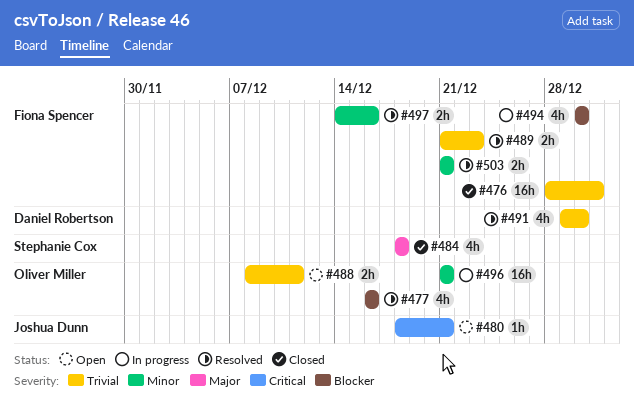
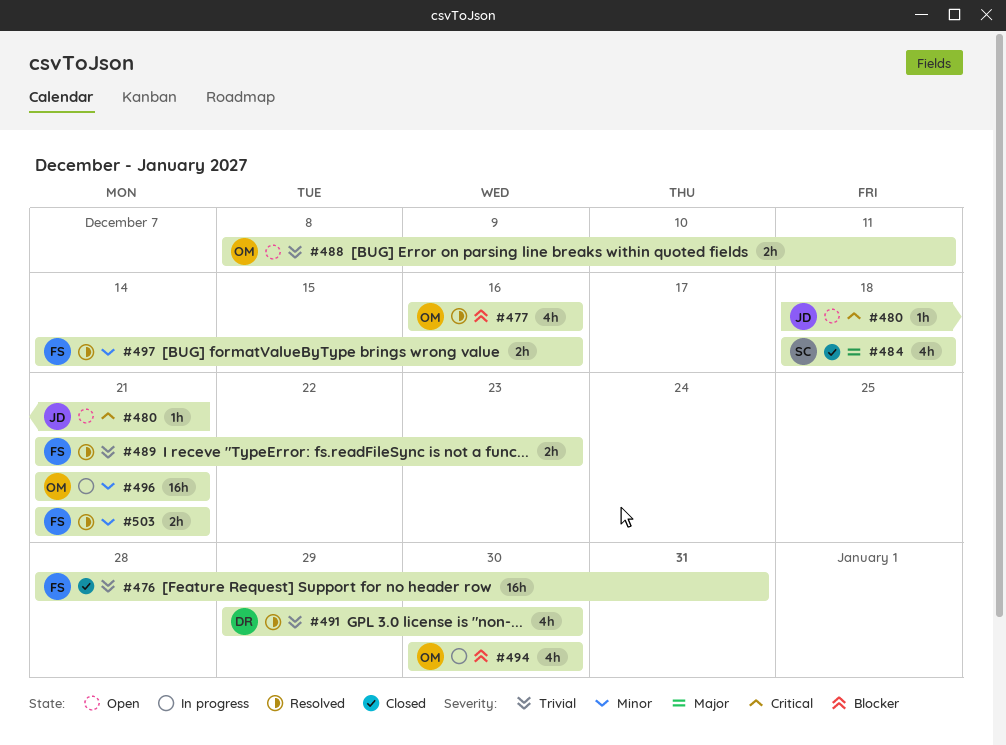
#494, owner: Fiona Spencer -> Oliver Miller

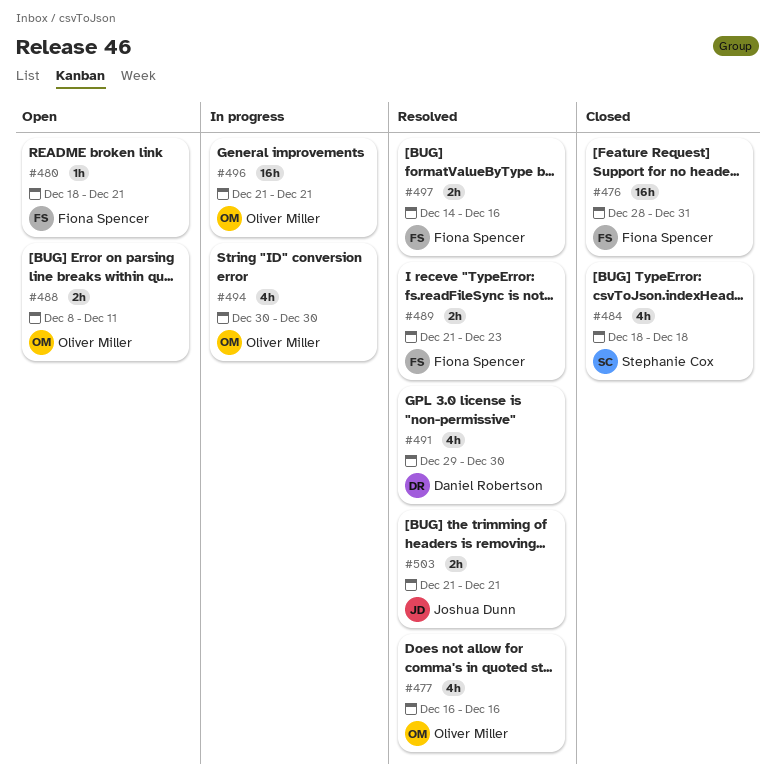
#480, owner: Joshua Dunn -> Fiona Spencer
#503, owner: Fiona Spencer -> Joshua Dunn

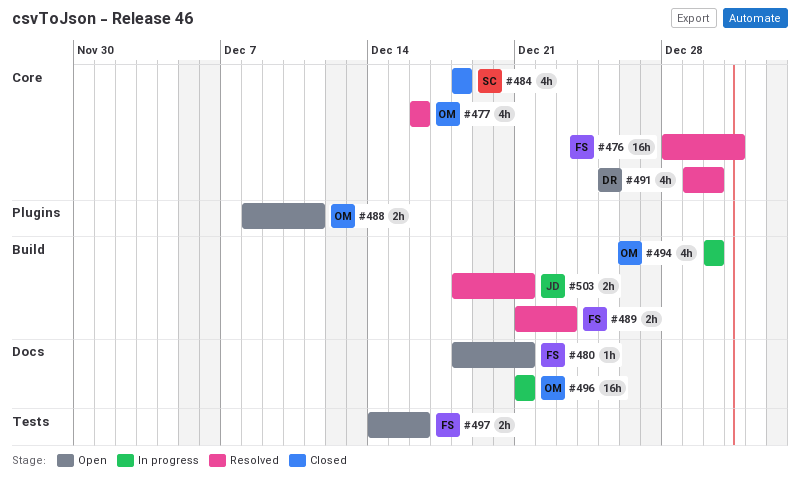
#476, status: Closed -> Resolved
#497, status: Resolved -> Open
#503, start: Dec 21 -> Dec 18

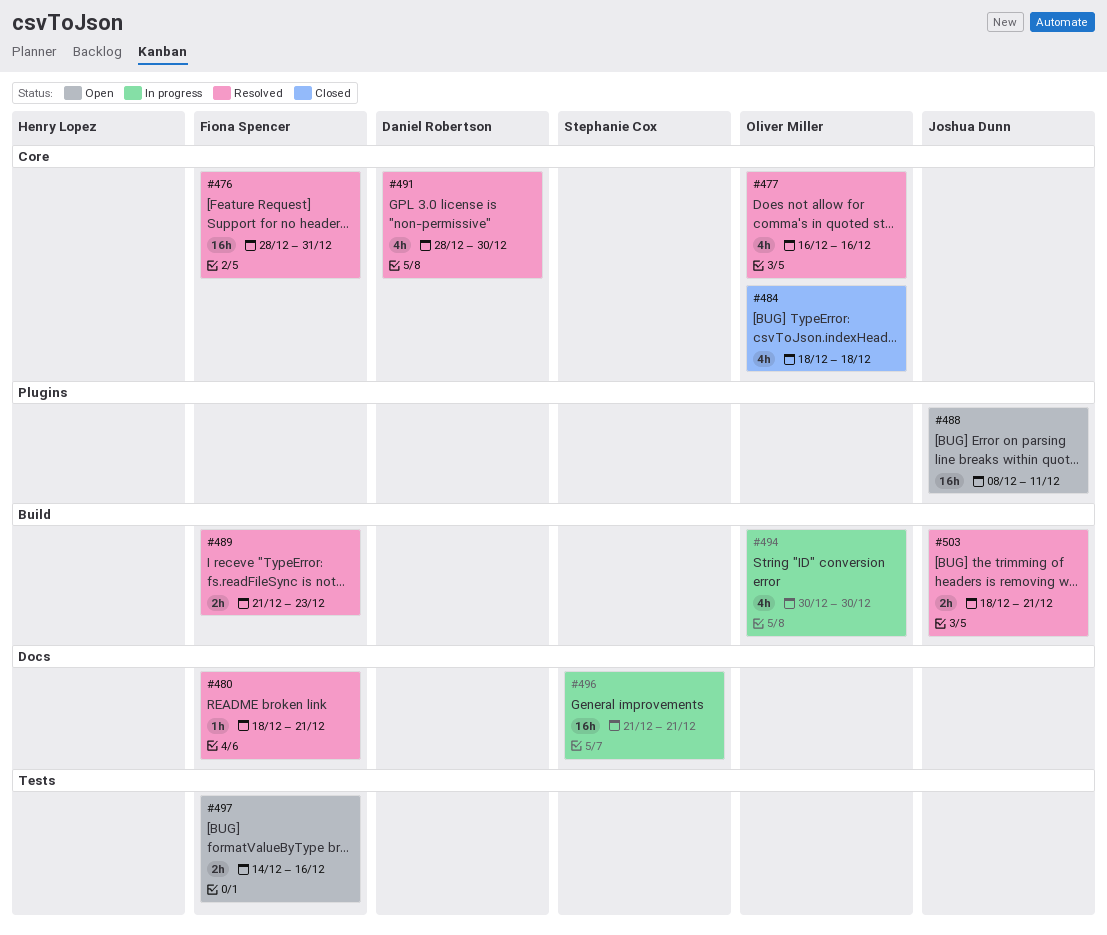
#480, status: Open -> Resolved
#484, owner: Stephanie Cox -> Oliver Miller
#488, owner: Oliver Miller -> Joshua Dunn
#488, estimate: 2h -> 16h
#491, start: Dec 29 -> Dec 28
#496, owner: Oliver Miller -> Stephanie Cox

